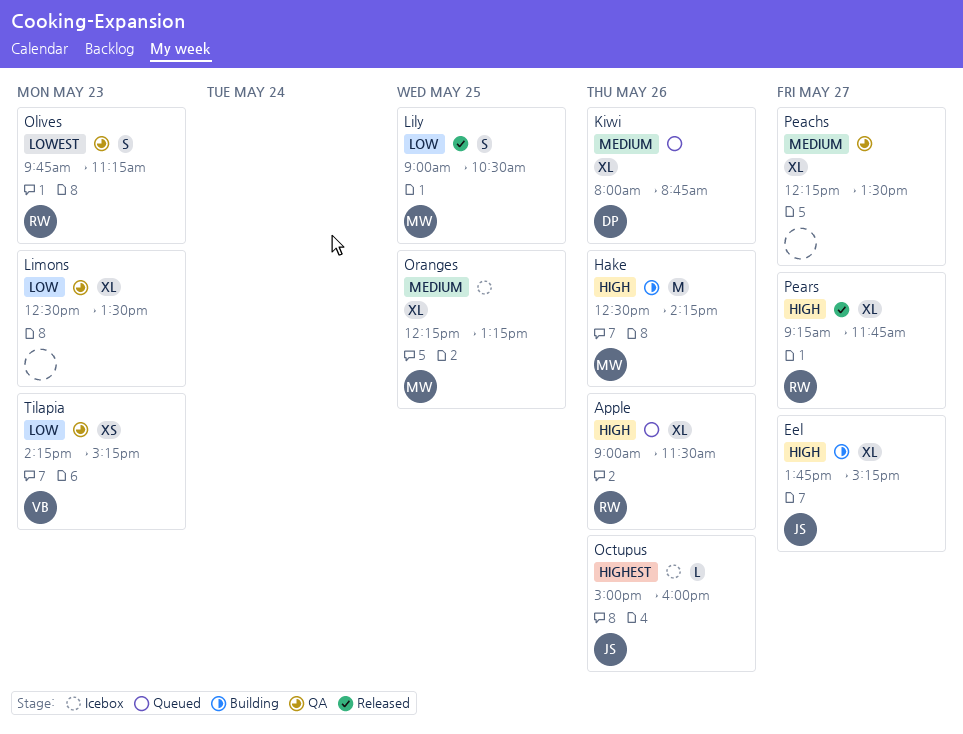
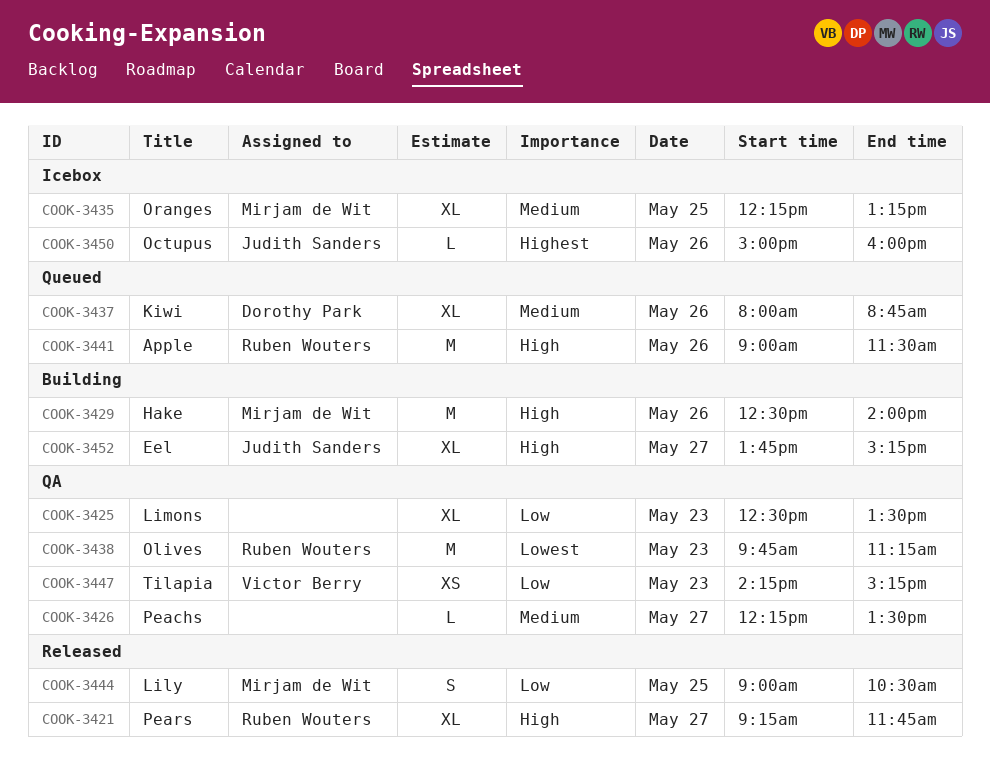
Apple, estimate: XL -> M
Hake, ends: 14:15 -> 14:00
Olives, estimate: S -> M
Peachs, estimate: XL -> L

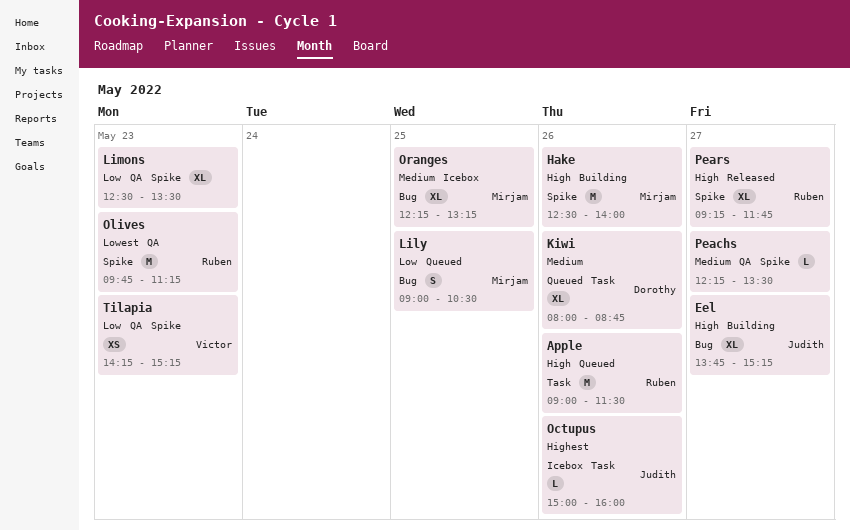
Lily, status: Released -> Queued

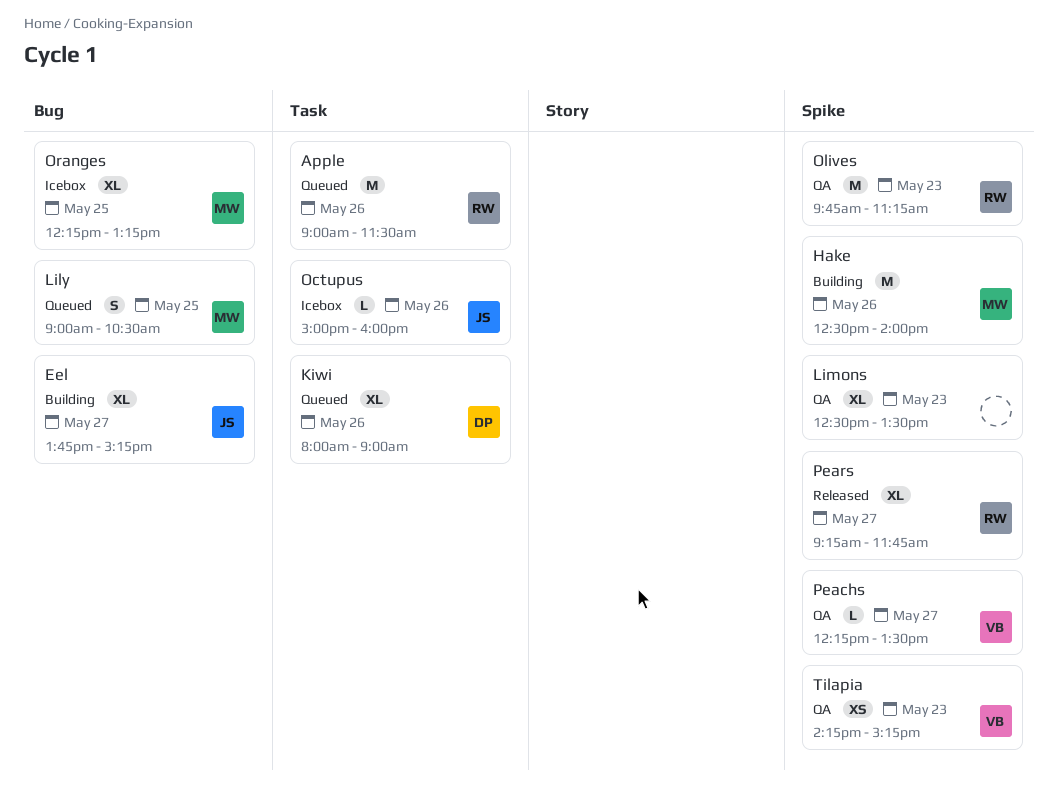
Kiwi, ends: 08:45 -> 09:00
Peachs, owner: none -> Victor

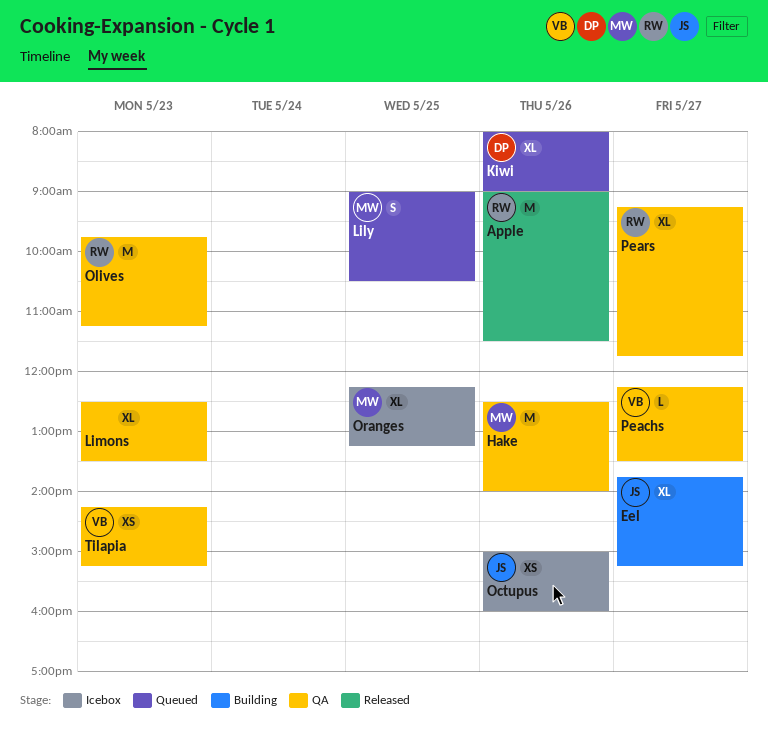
Apple, status: Queued -> Released
Hake, status: Building -> QA
Octupus, estimate: L -> XS
Pears, status: Released -> QA

